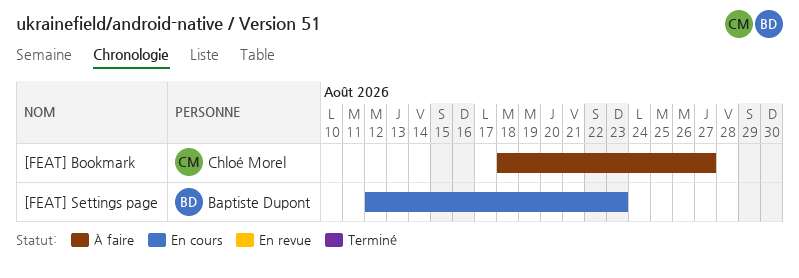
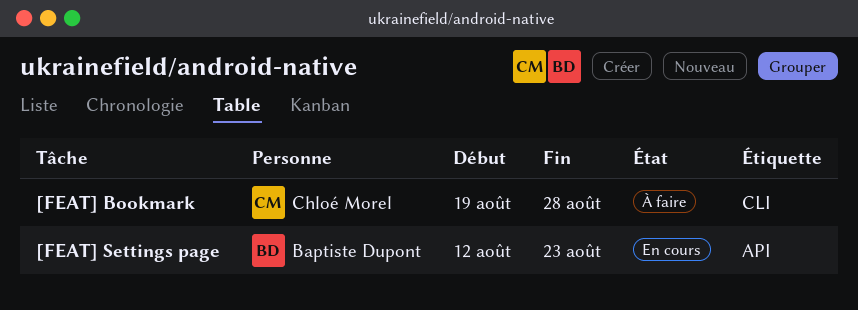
[FEAT] Bookmark, start: Aug 18 -> Aug 19
[FEAT] Bookmark, due: Aug 27 -> Aug 28

